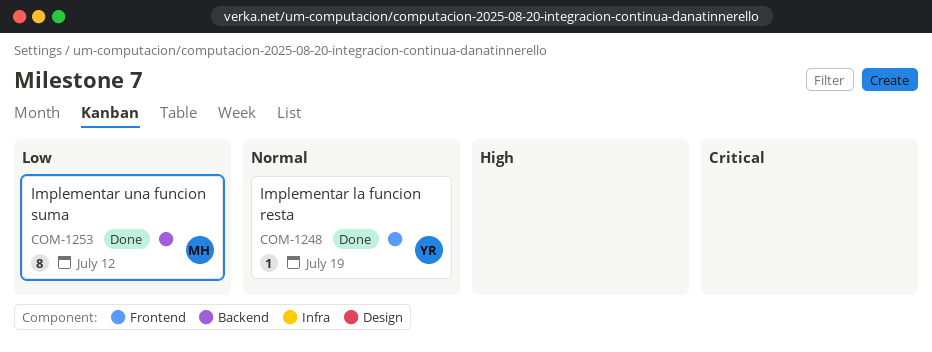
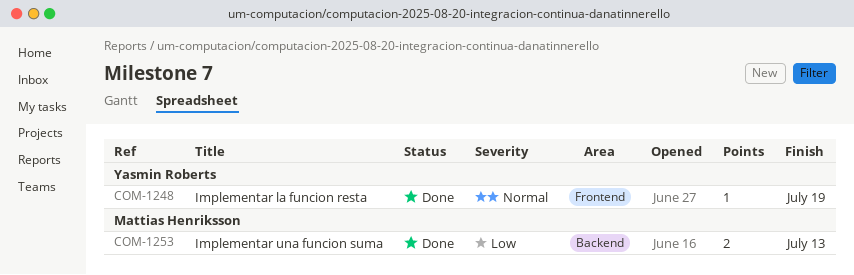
COM-1253, estimate: 8 -> 2
COM-1253, due: Jul 12 -> Jul 13

